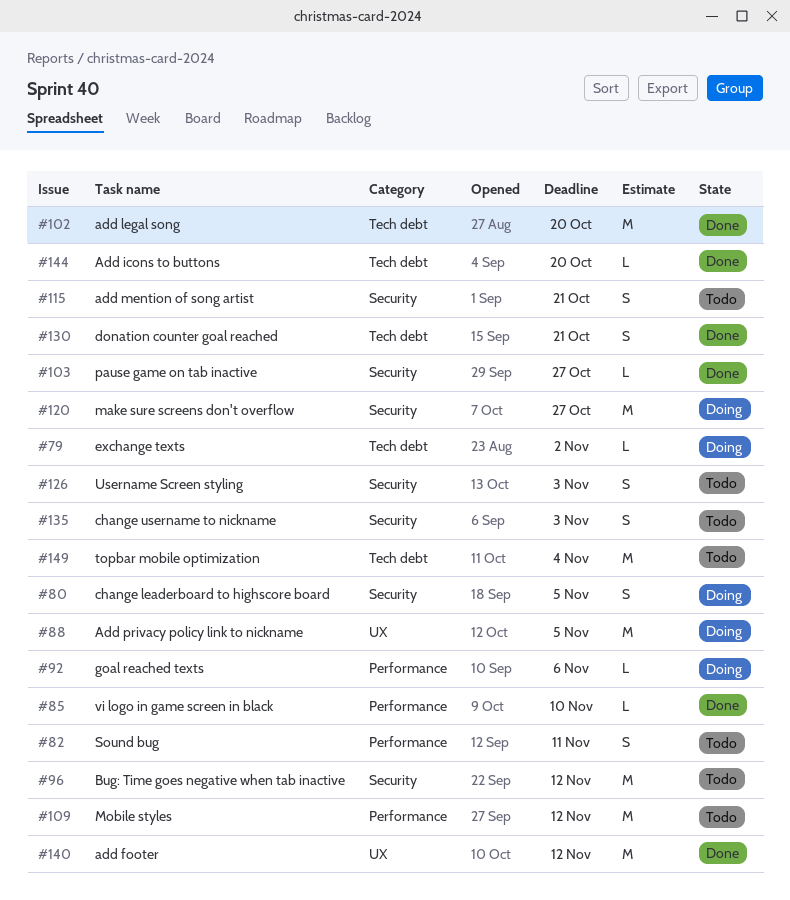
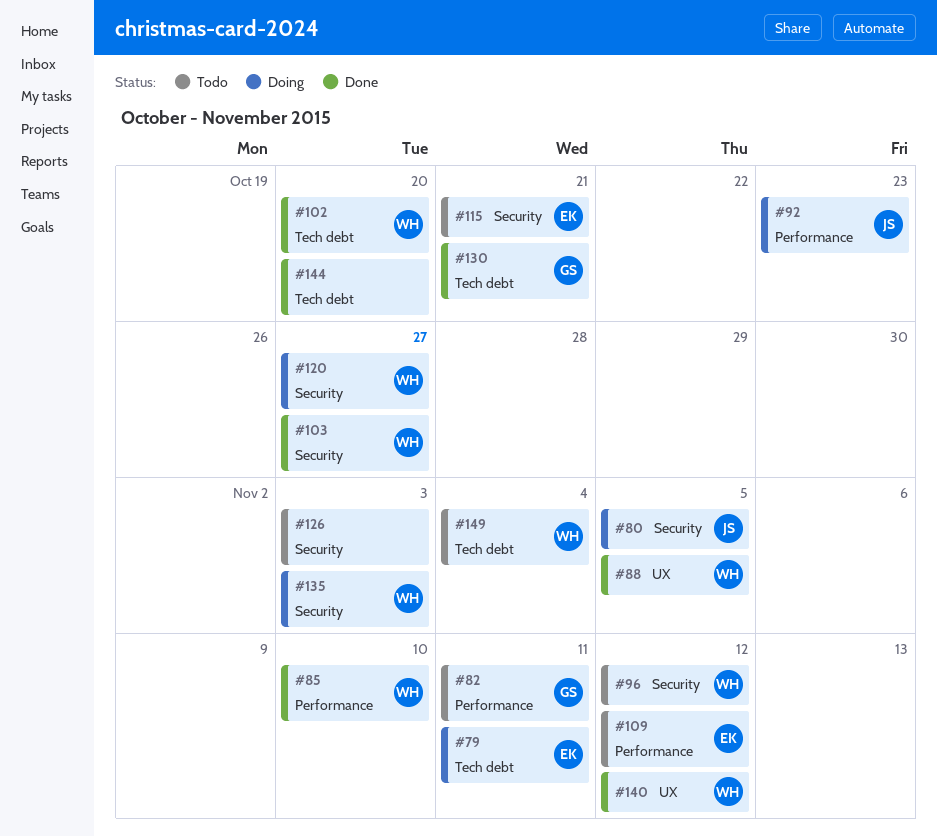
#79, due: Nov 2 -> Nov 11
#88, status: Doing -> Done
#92, due: Nov 6 -> Oct 23
#135, status: Todo -> Doing

